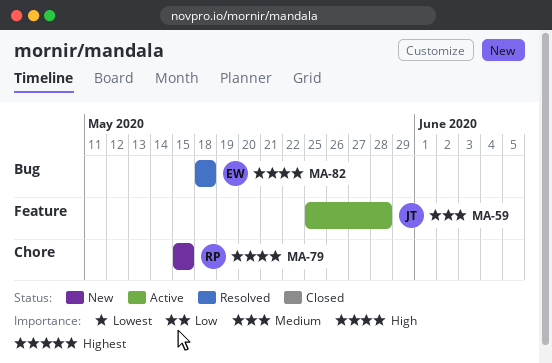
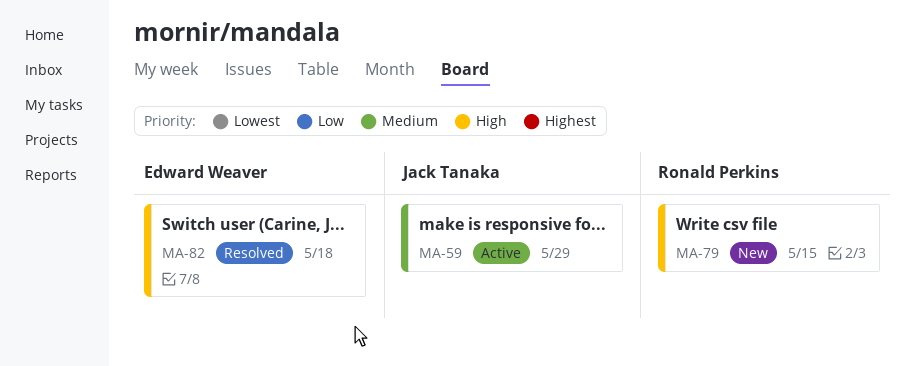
MA-59, due: May 28 -> May 29

